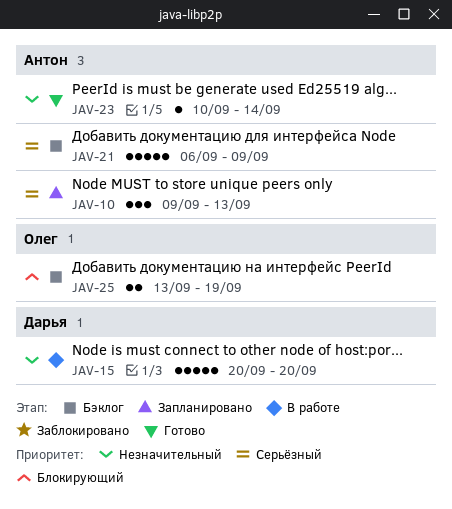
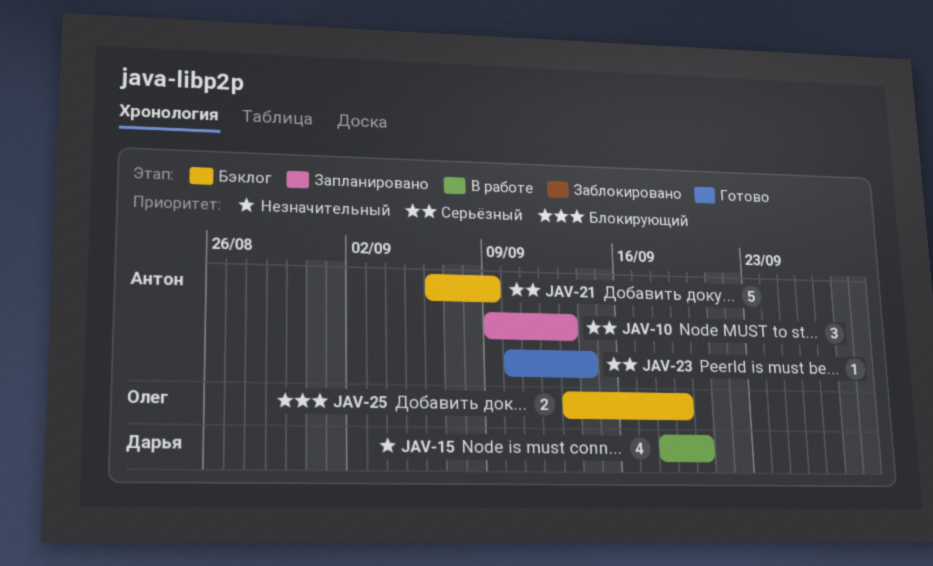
JAV-15, estimate: 5 -> 4
JAV-15, start: Sep 20 -> Sep 18
JAV-23, priority: Незначительный -> Серьёзный

